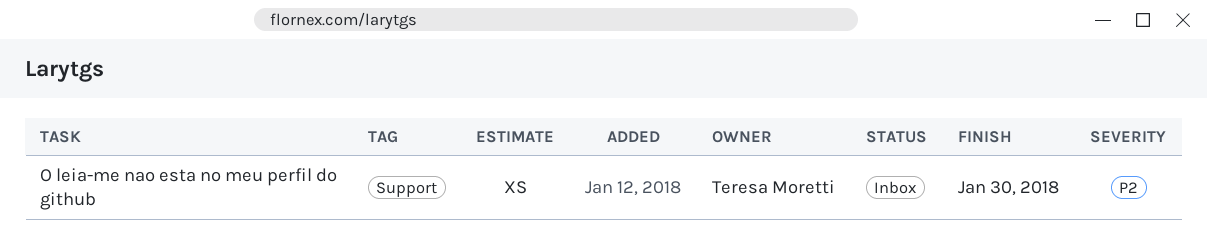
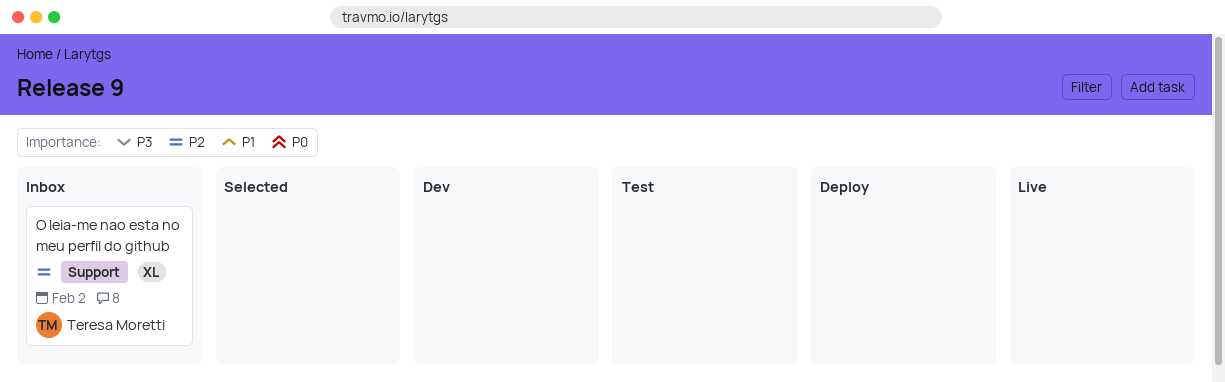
O leia-me nao esta no meu perfil do github, estimate: XS -> XL
O leia-me nao esta no meu perfil do github, due: Jan 30 -> Feb 2

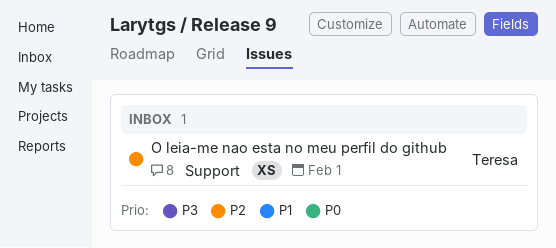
O leia-me nao esta no meu perfil do github, estimate: XL -> XS
O leia-me nao esta no meu perfil do github, due: Feb 2 -> Feb 1

